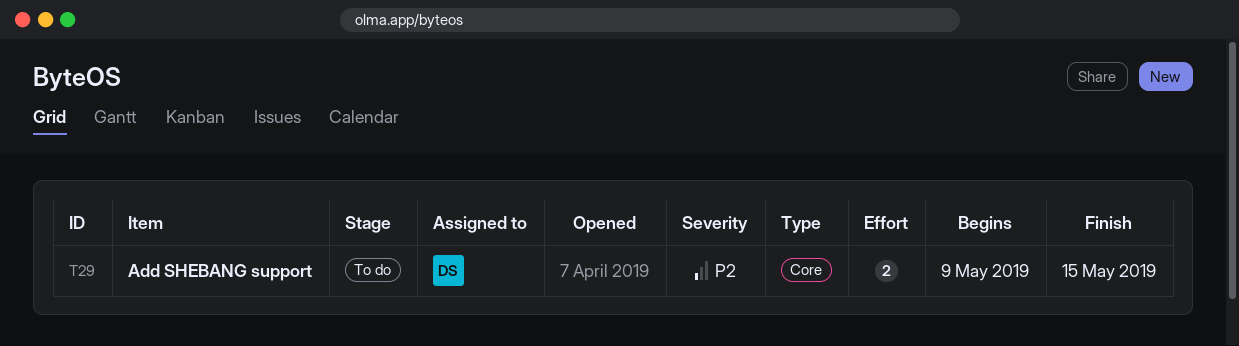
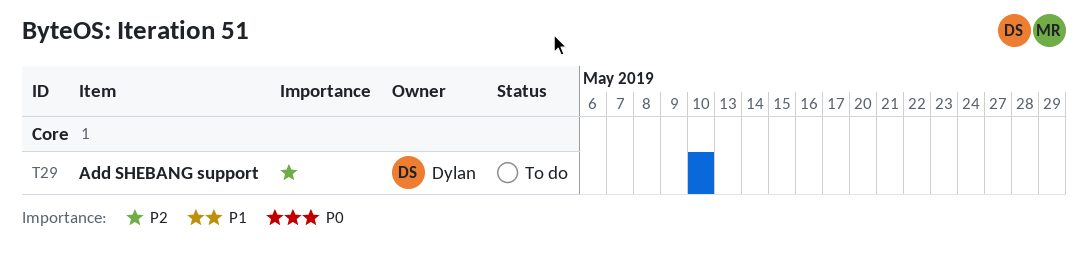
T29, start: May 9 -> May 10
T29, due: May 15 -> May 10

